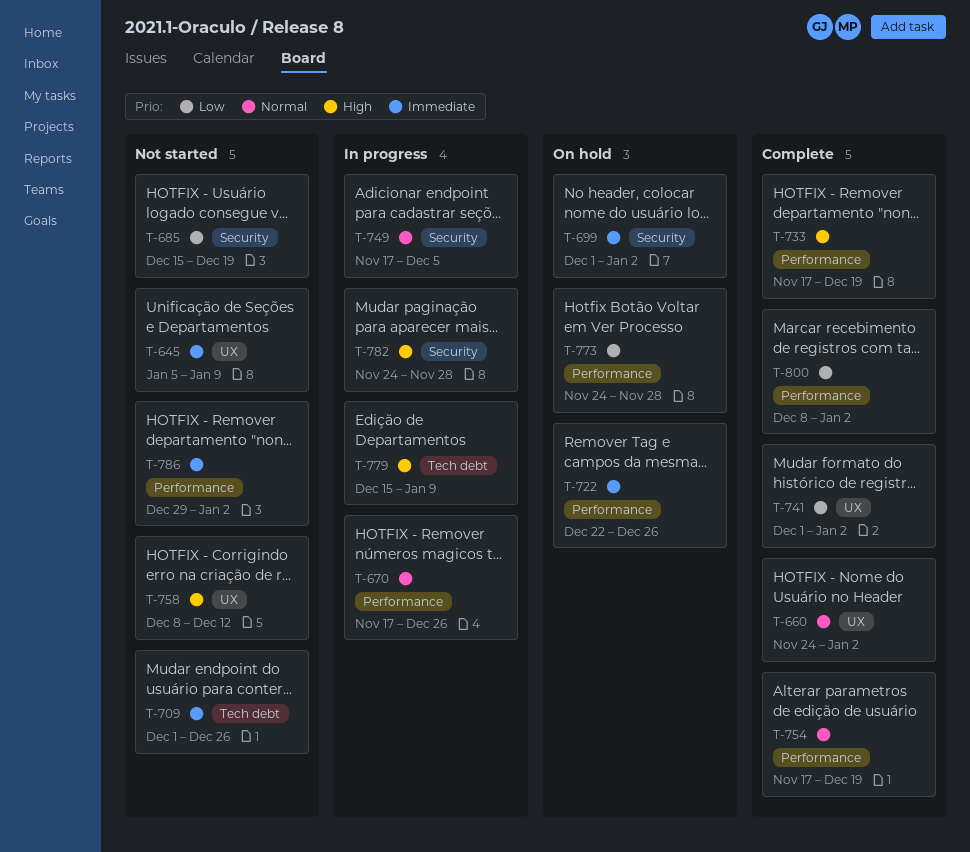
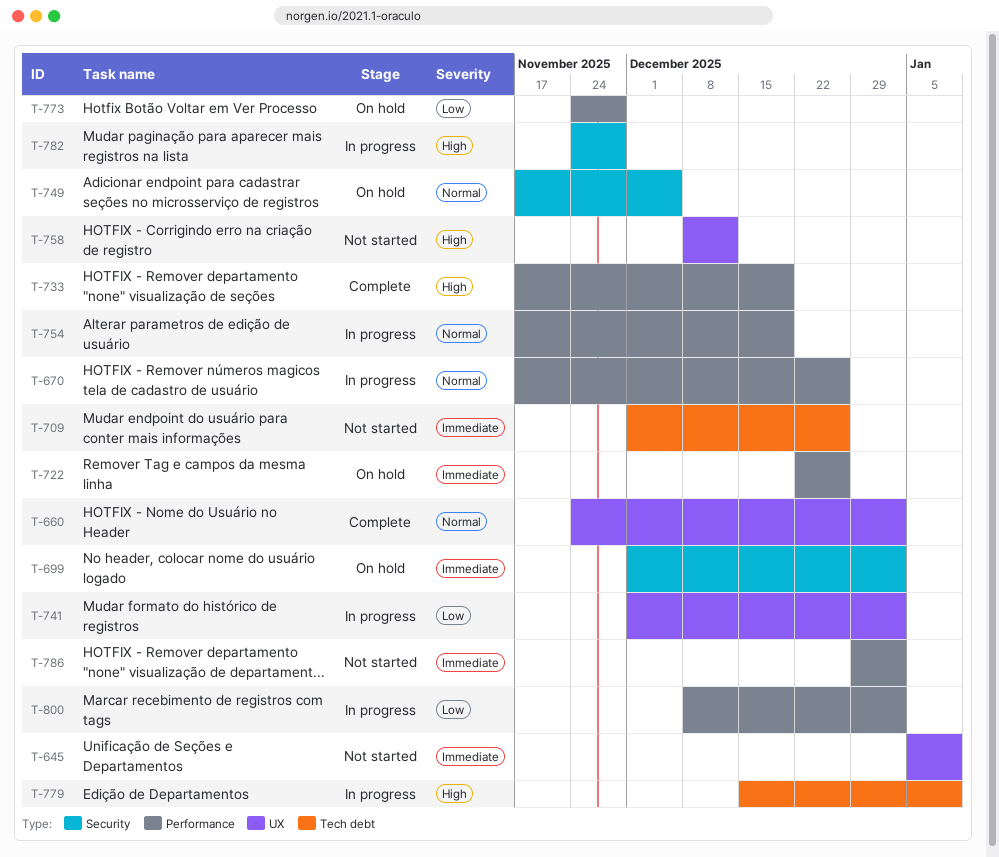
T-685: present -> none
T-741, status: Complete -> In progress
T-749, status: In progress -> On hold
T-754, status: Complete -> In progress
T-800, status: Complete -> In progress

